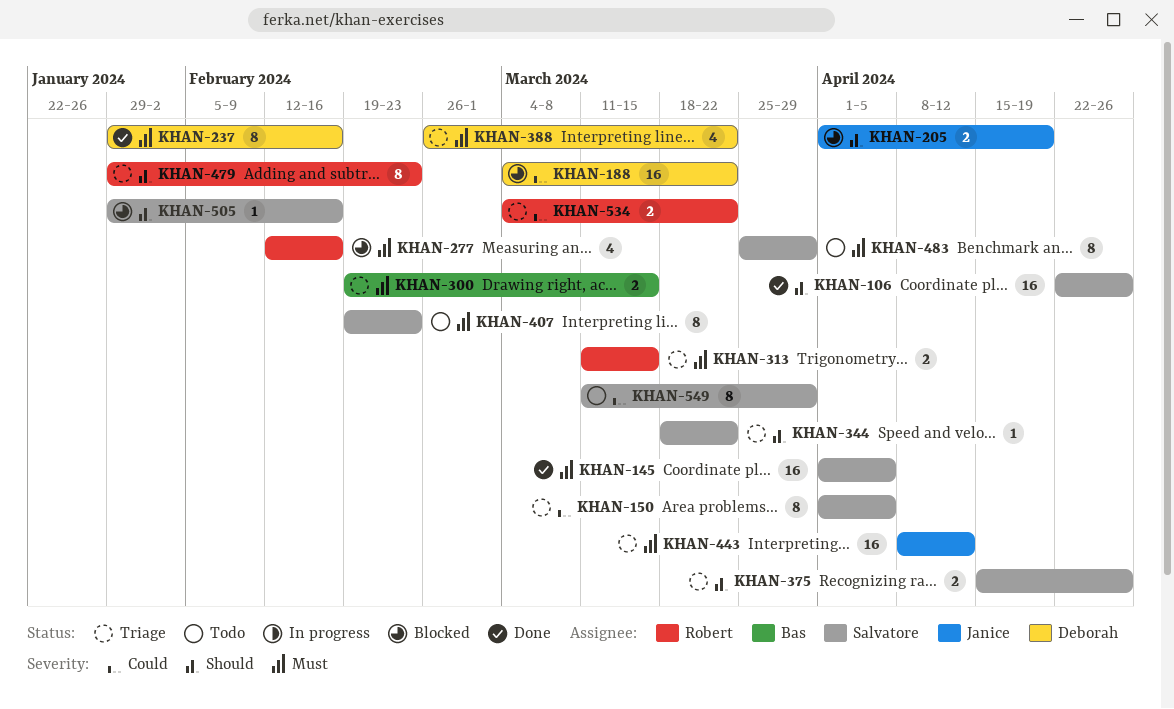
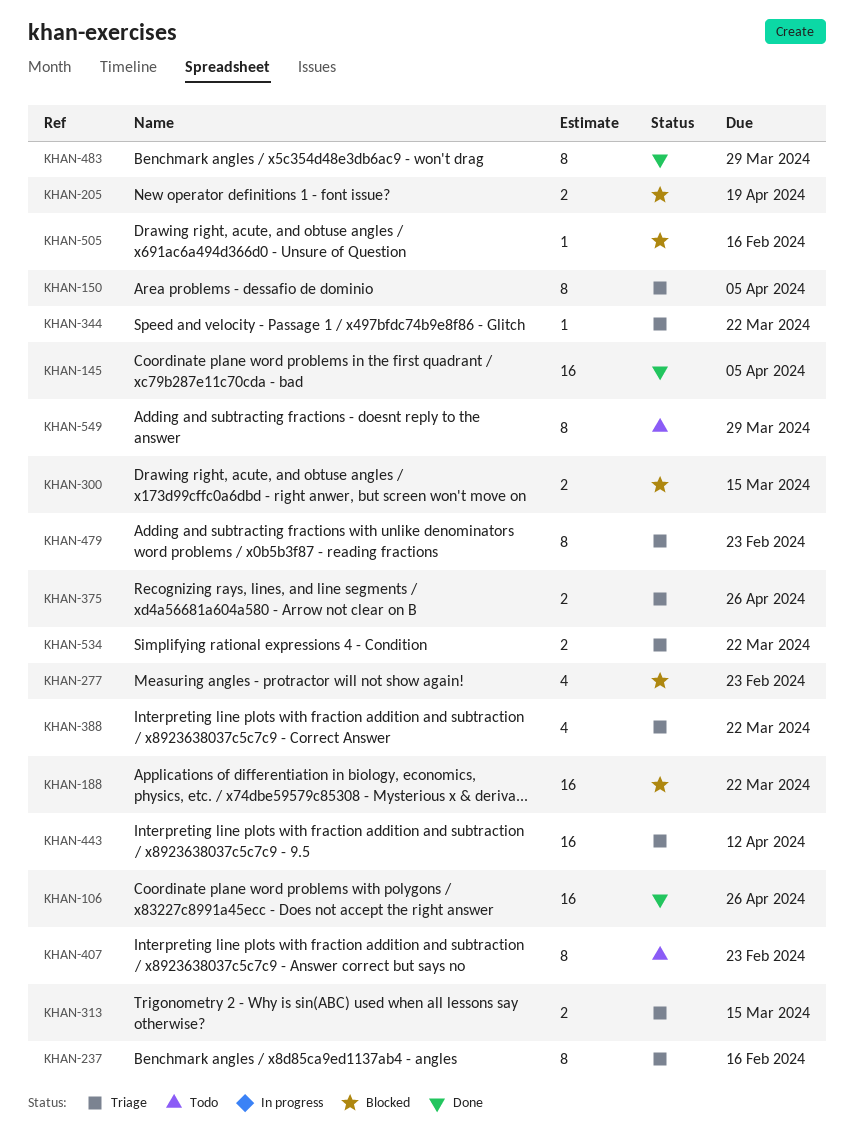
KHAN-237, status: Done -> Triage
KHAN-277, due: Feb 16 -> Feb 23
KHAN-300, status: Triage -> Blocked
KHAN-483, status: Todo -> Done

